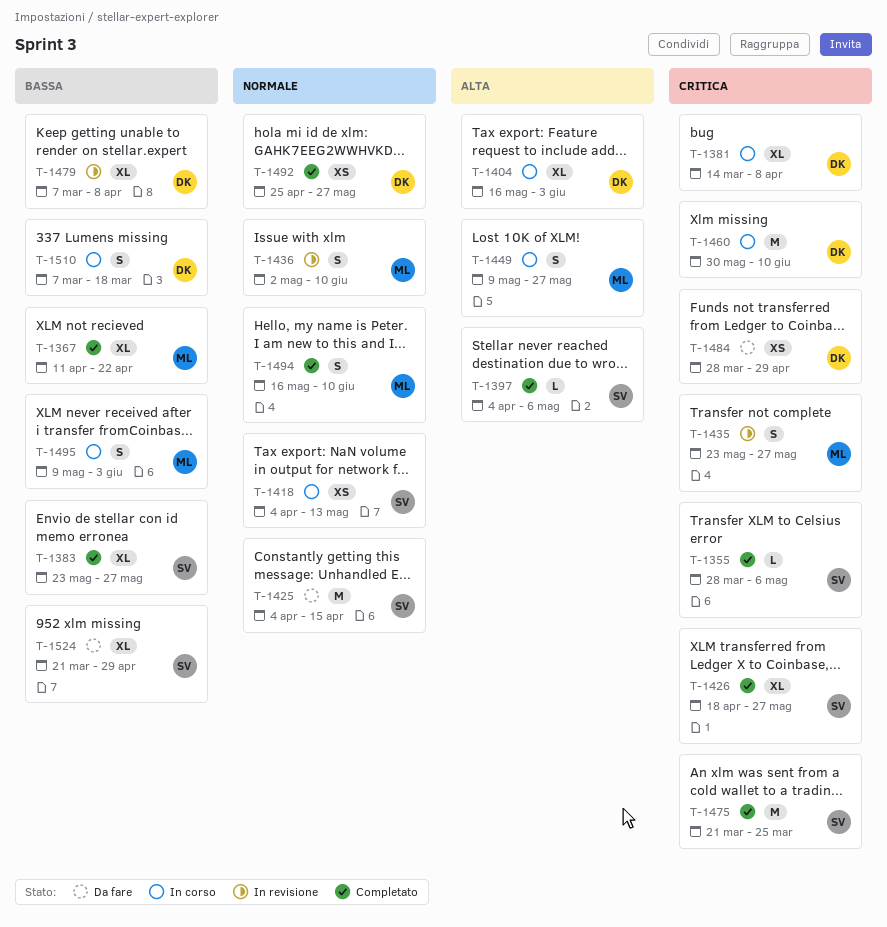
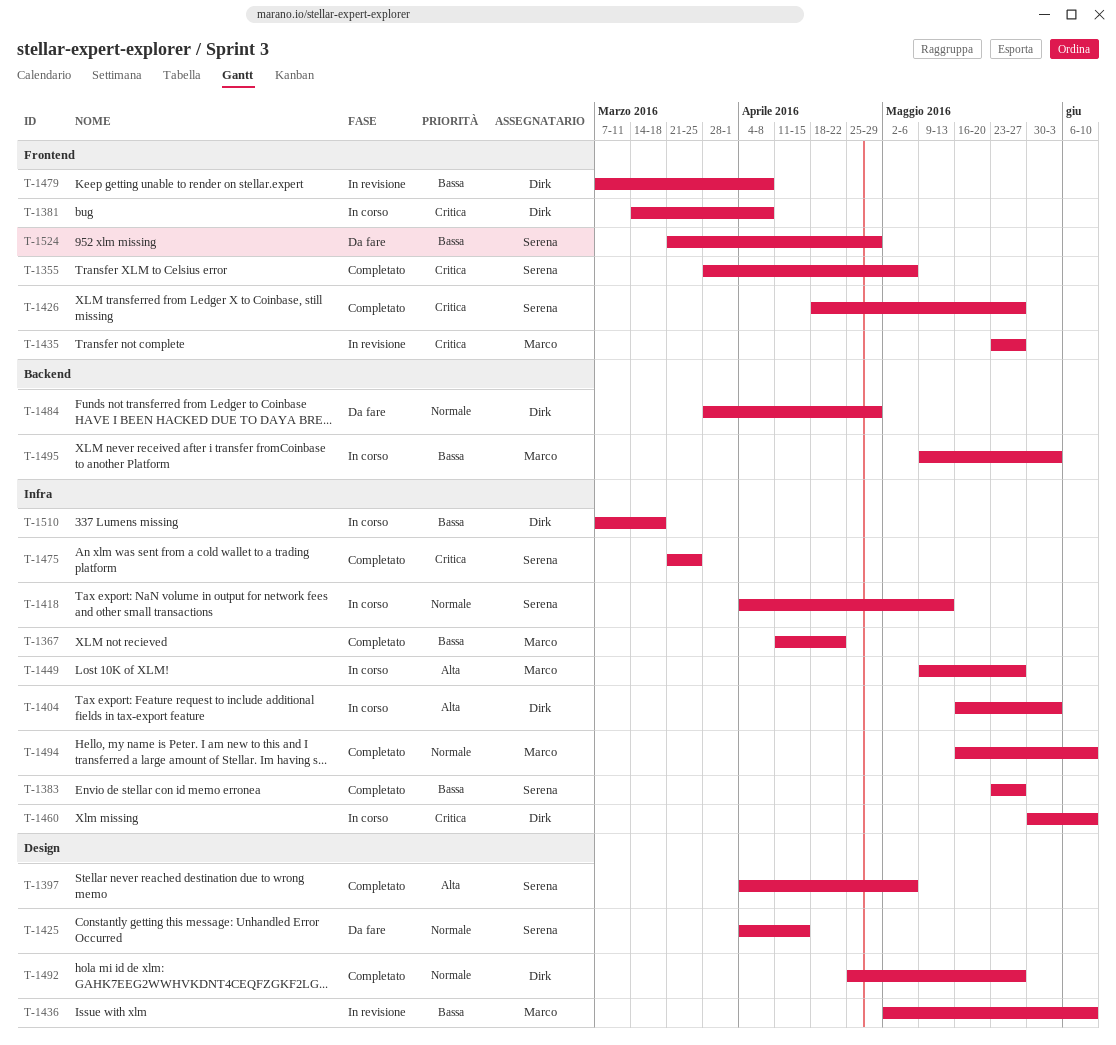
T-1436, priority: Normale -> Bassa
T-1484, priority: Critica -> Normale

